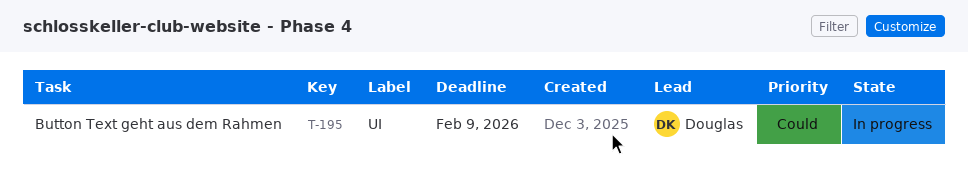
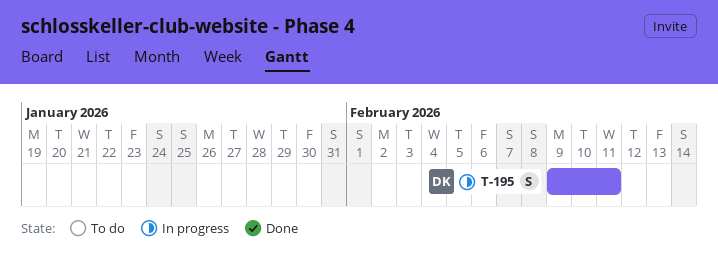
T-195, due: Feb 9 -> Feb 11

